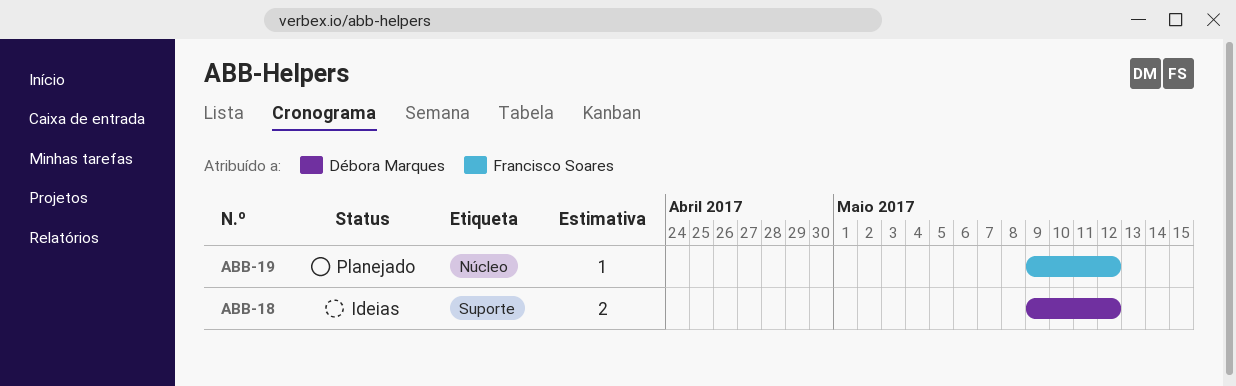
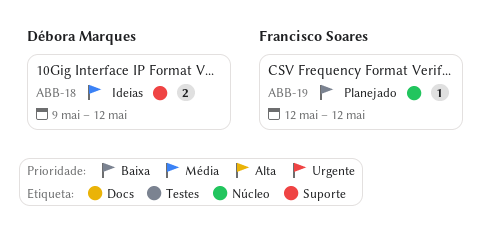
ABB-19, start: May 9 -> May 12

